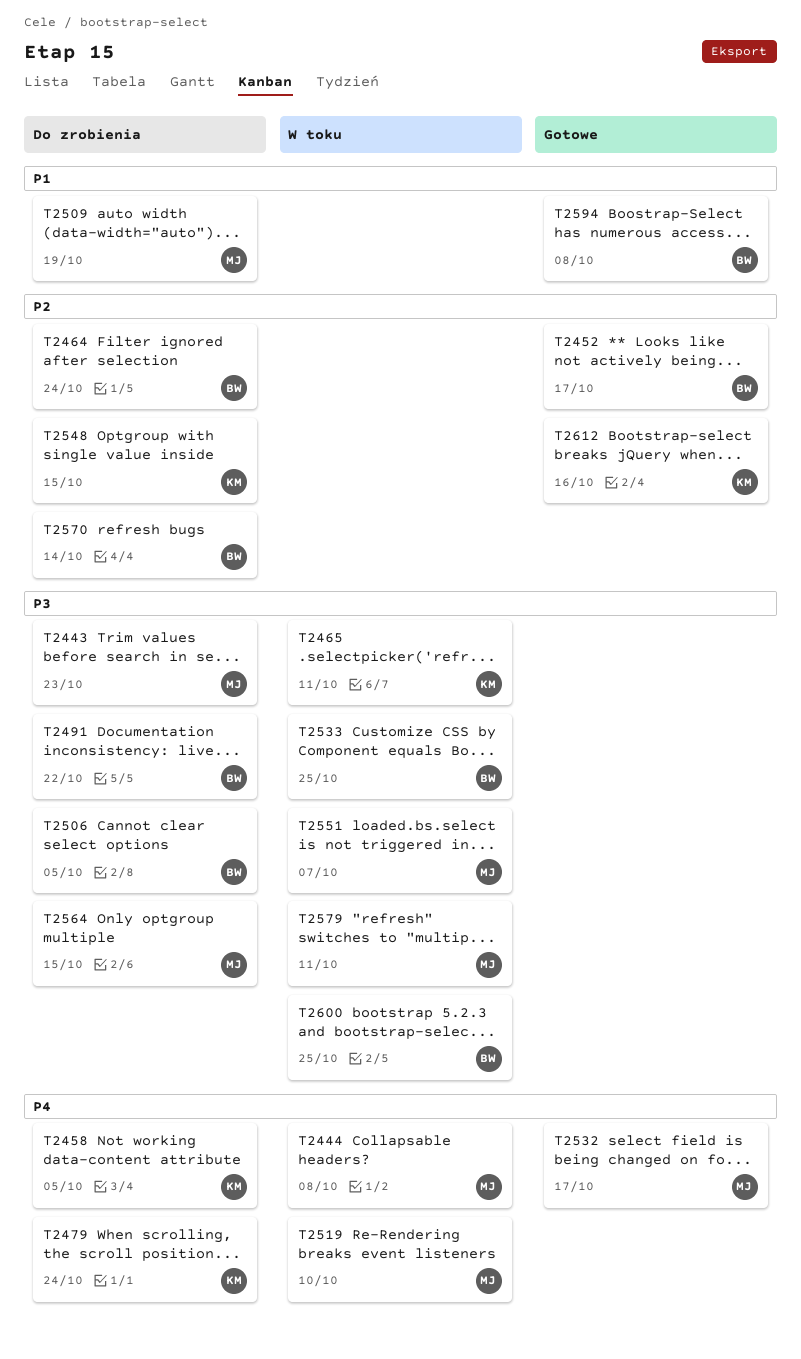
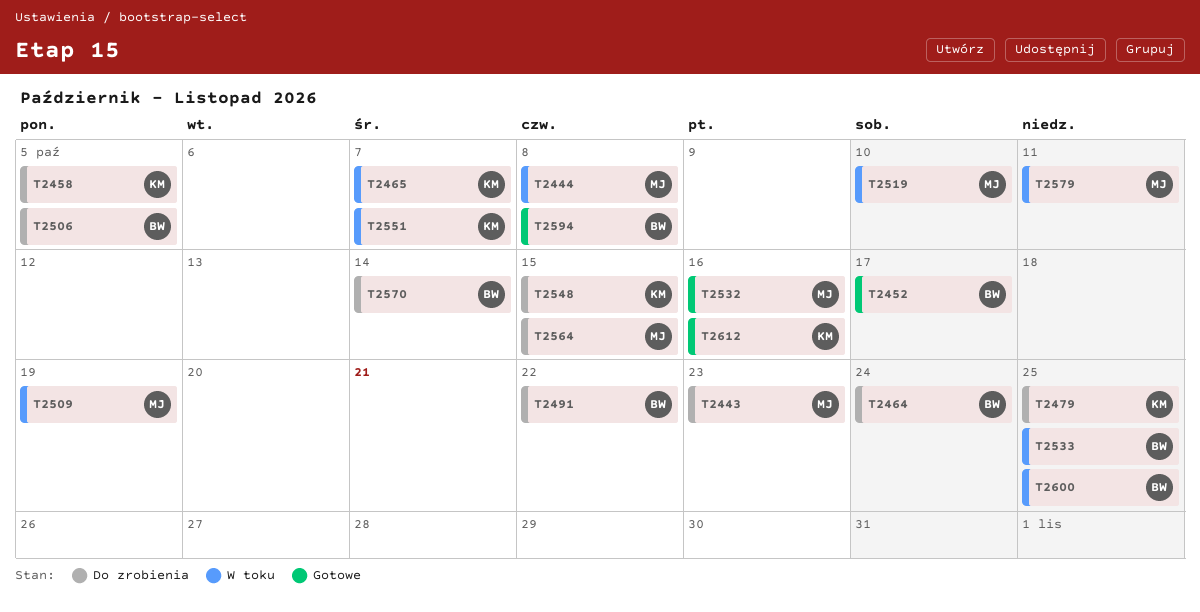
T2465, due: Oct 11 -> Oct 7
T2479, due: Oct 24 -> Oct 25
T2509, status: Do zrobienia -> W toku
T2532, due: Oct 17 -> Oct 16
T2551, owner: MJ -> KM

